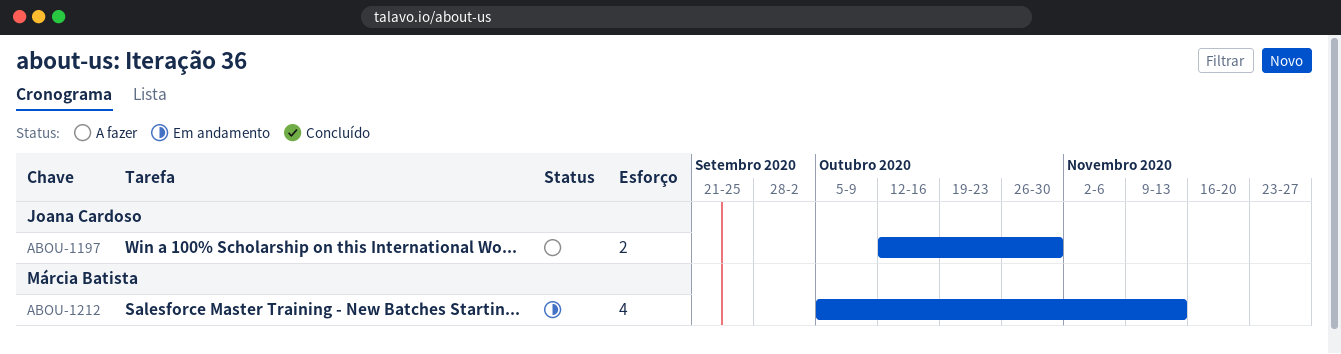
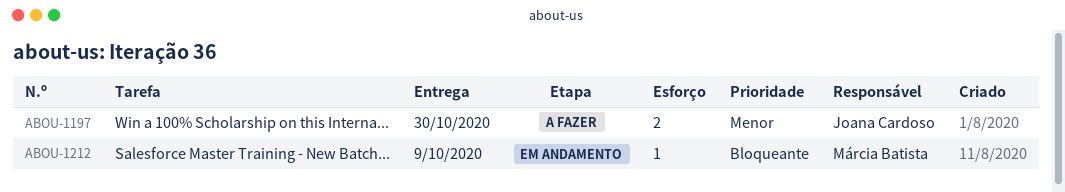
ABOU-1212, estimate: 4 -> 1
ABOU-1212, due: Nov 13 -> Oct 9

